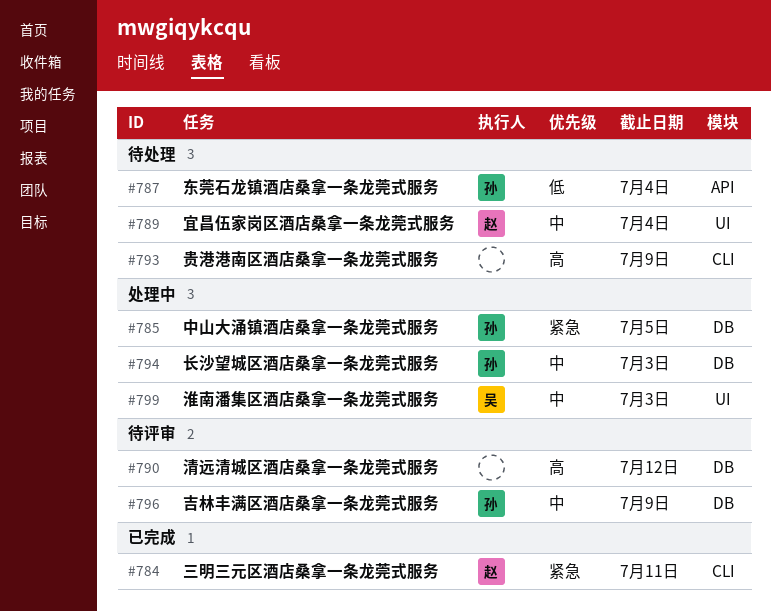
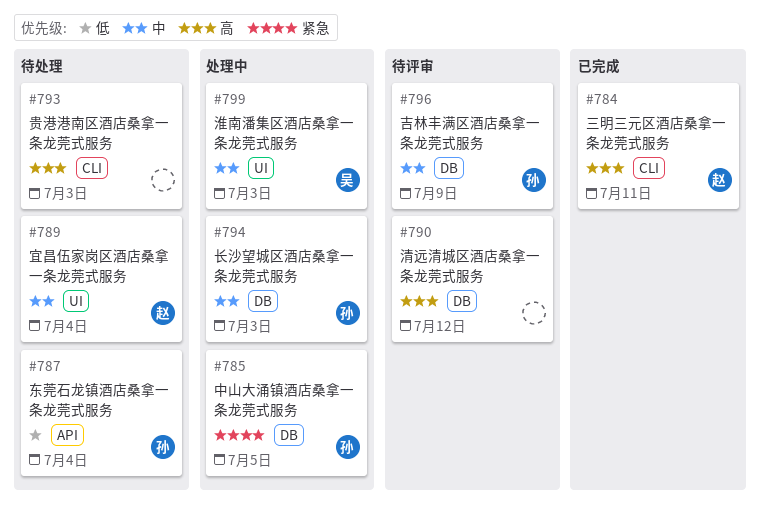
#784, priority: 紧急 -> 高
#793, due: Jul 9 -> Jul 3

